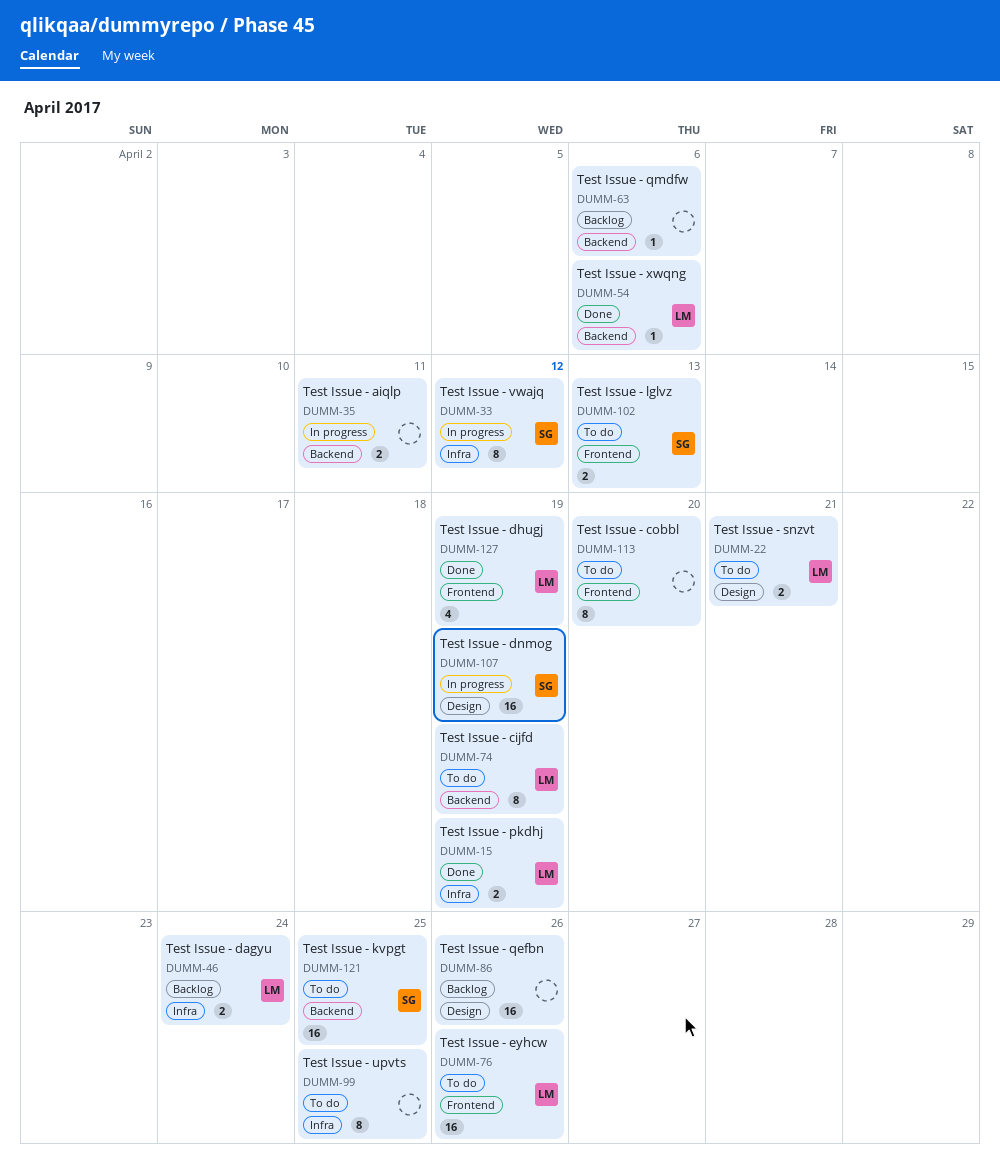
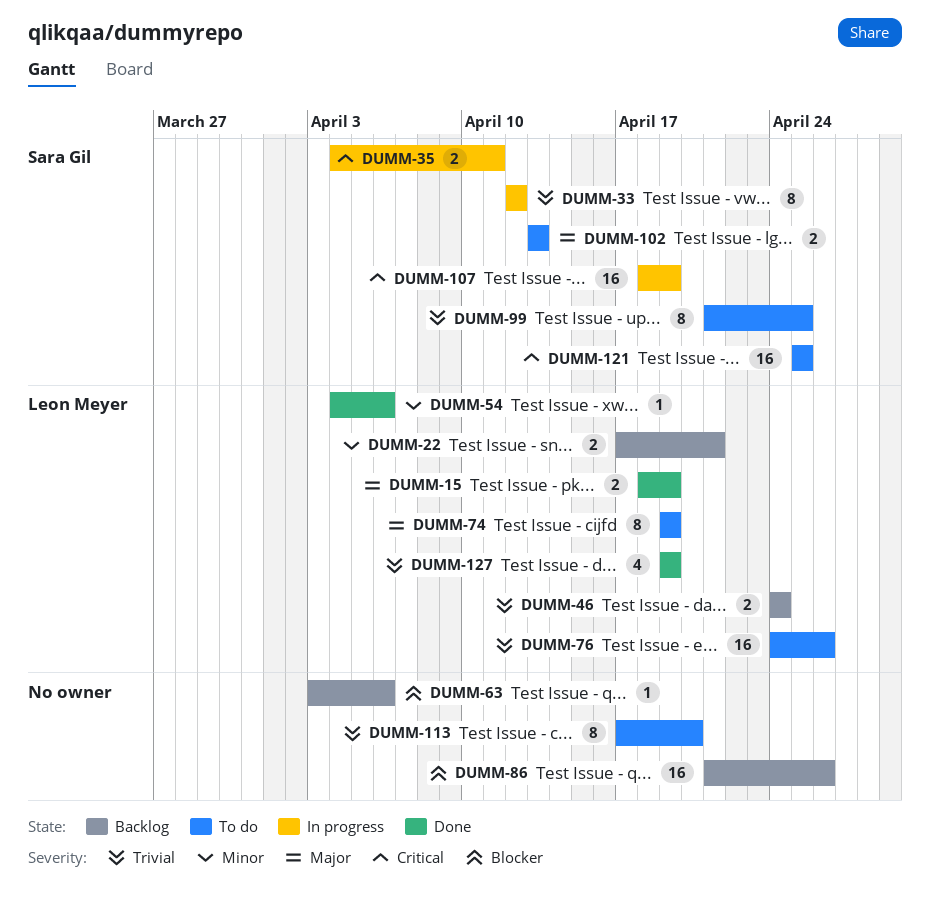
DUMM-22, status: To do -> Backlog
DUMM-35, owner: none -> Sara Gil
DUMM-99, owner: none -> Sara Gil

